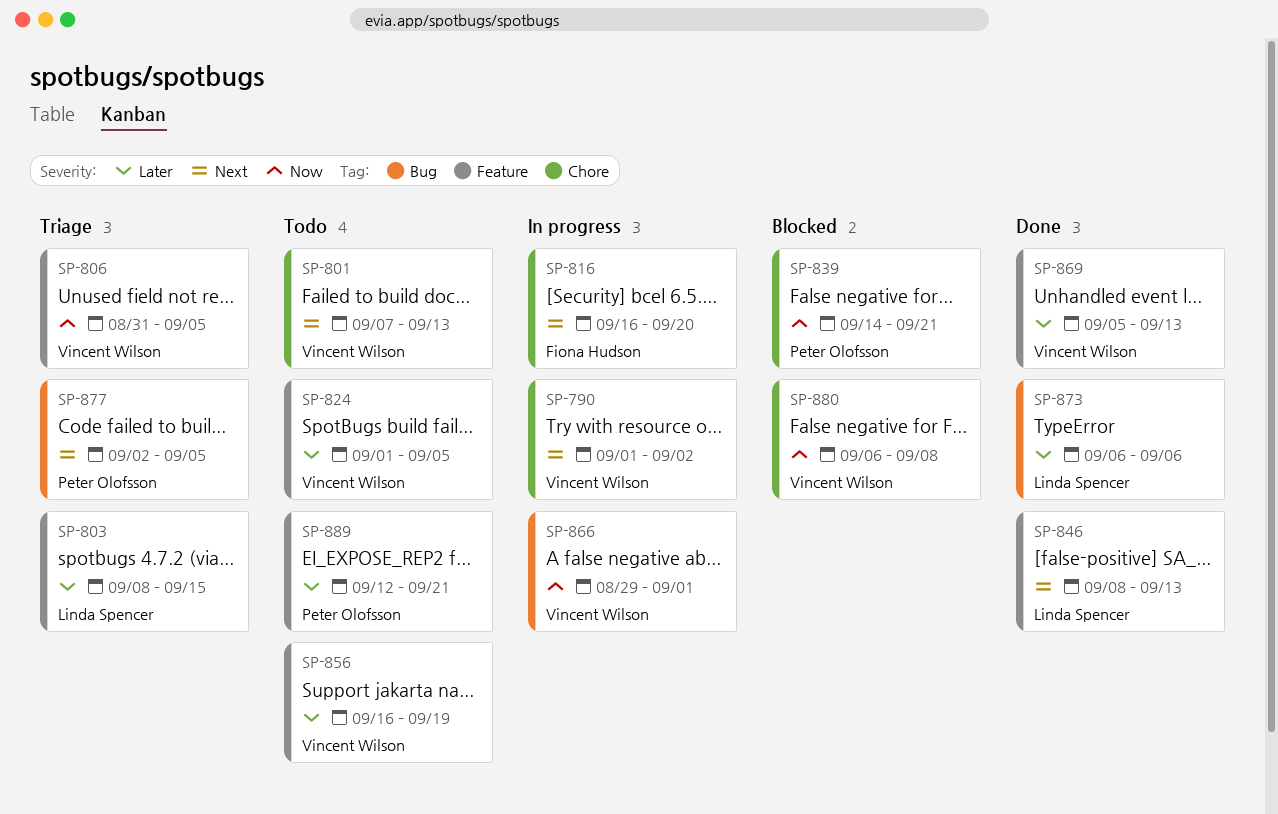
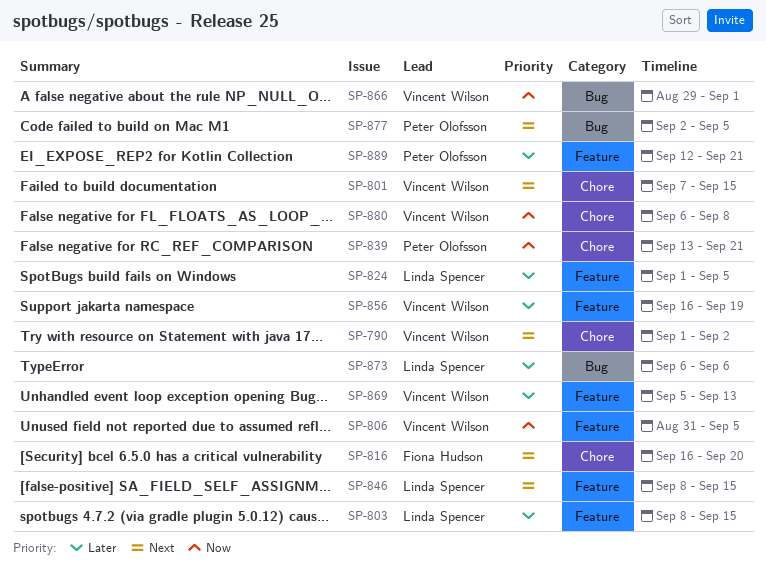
SP-801, due: Sep 13 -> Sep 15
SP-824, owner: Vincent Wilson -> Linda Spencer
SP-839, start: Sep 14 -> Sep 13
SP-846, due: Sep 13 -> Sep 15

